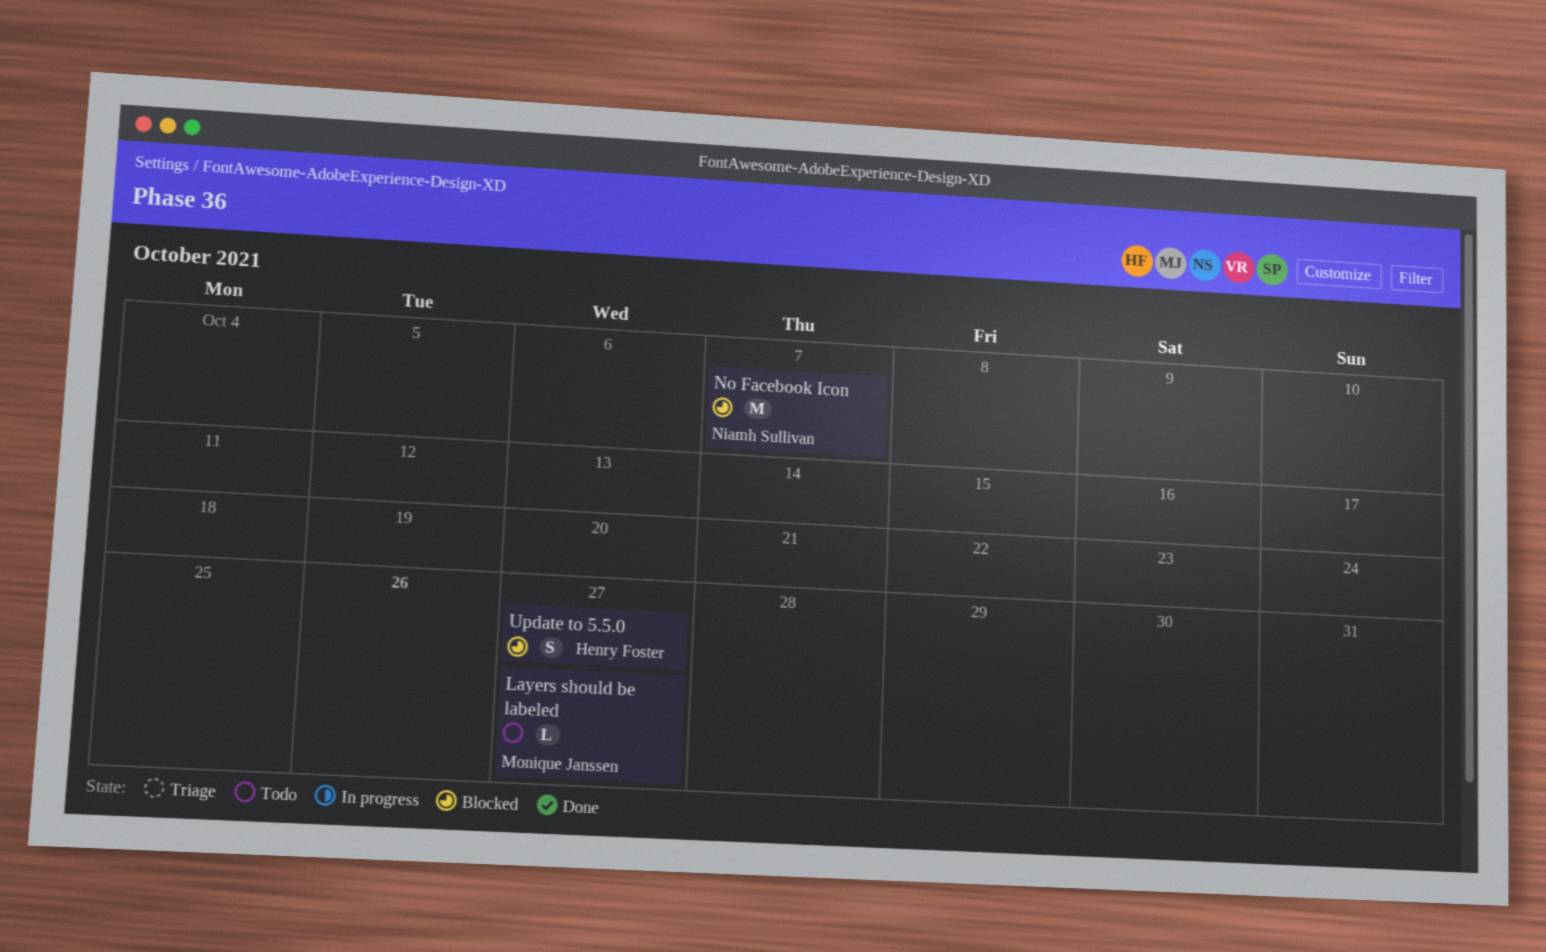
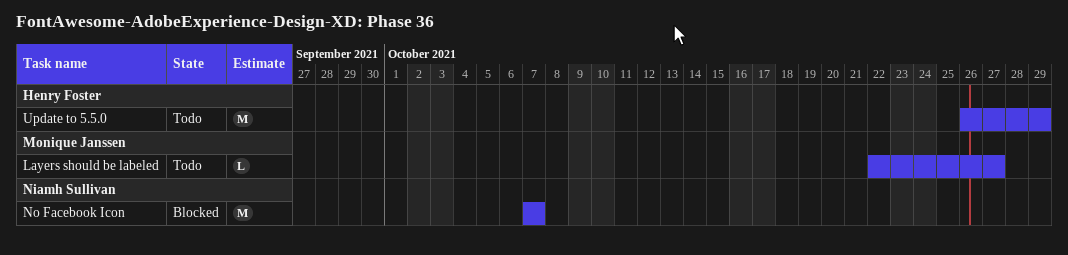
Update to 5.5.0, status: Blocked -> Todo
Update to 5.5.0, estimate: S -> M
Update to 5.5.0, due: Oct 27 -> Oct 29

